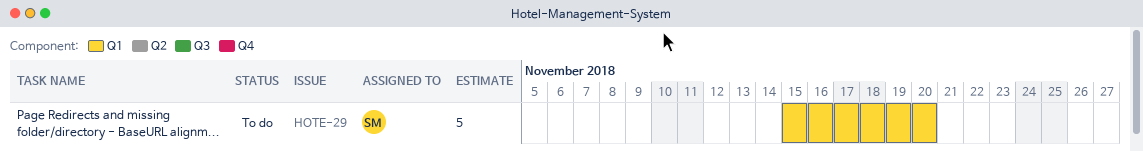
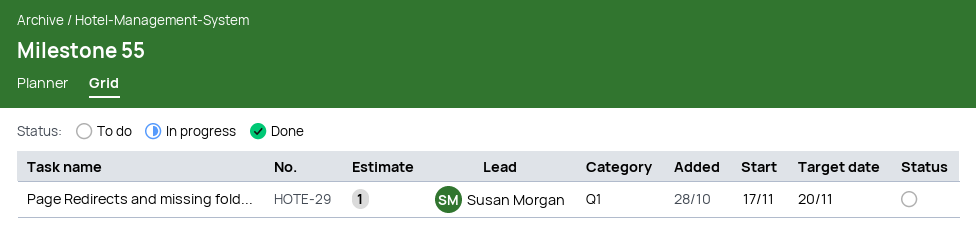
HOTE-29, estimate: 5 -> 1
HOTE-29, start: Nov 15 -> Nov 17

